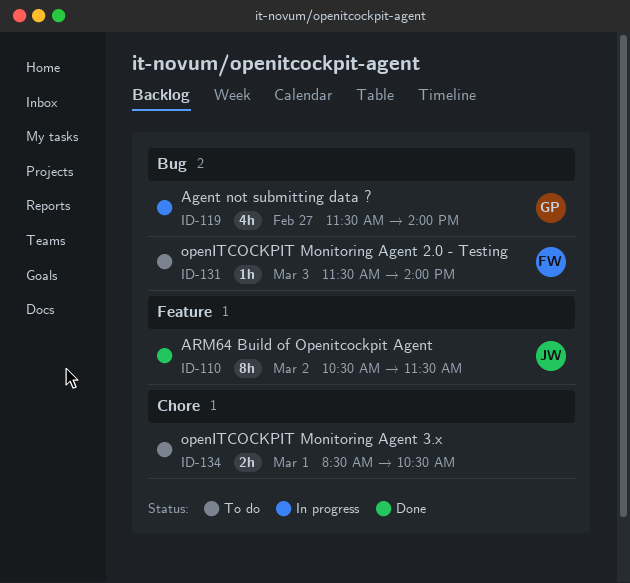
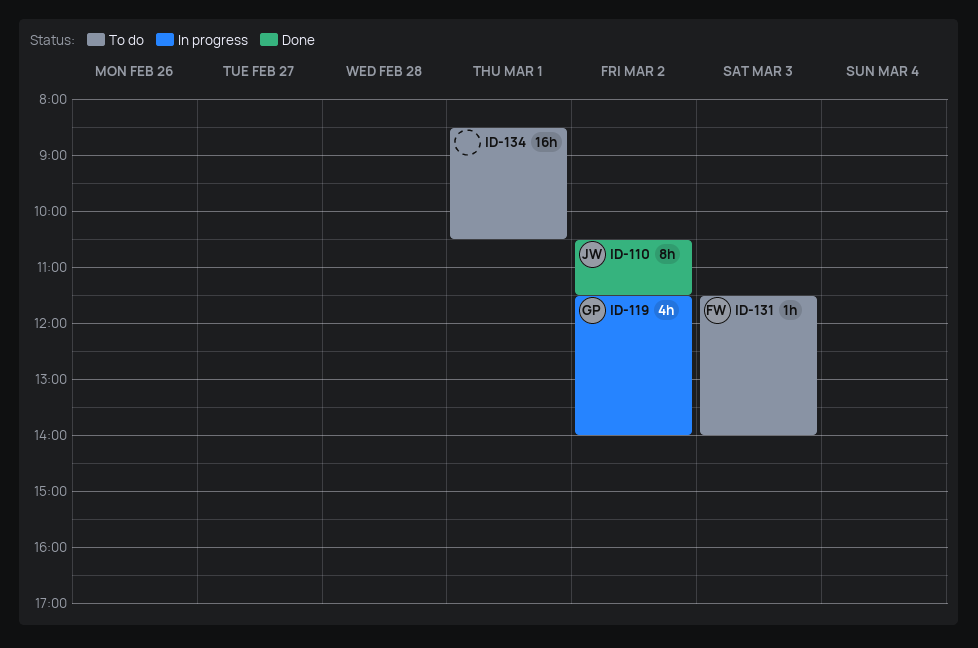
ID-119, day: Feb 27 -> Mar 2
ID-134, estimate: 2h -> 16h

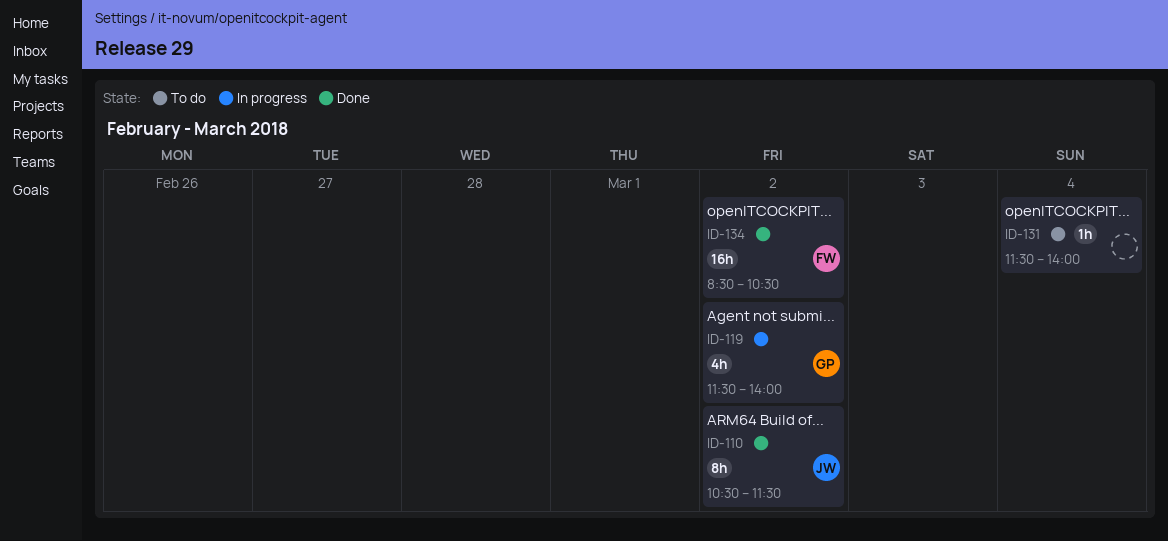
ID-131, owner: FW -> none
ID-131, day: Mar 3 -> Mar 4
ID-134, status: To do -> Done
ID-134, owner: none -> FW
ID-134, day: Mar 1 -> Mar 2

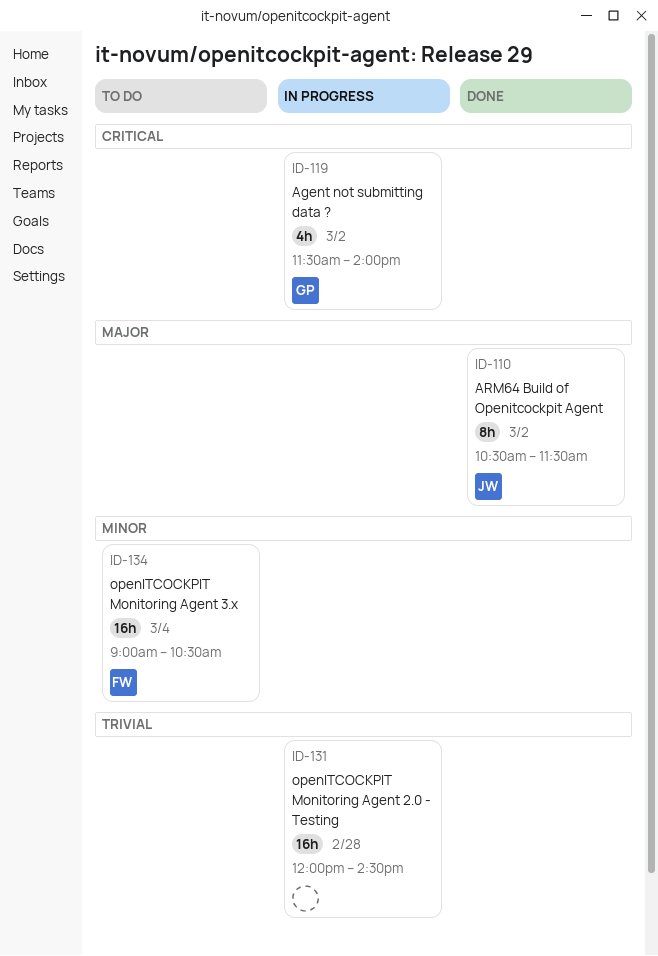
ID-131, status: To do -> In progress
ID-131, estimate: 1h -> 16h
ID-131, day: Mar 4 -> Feb 28
ID-131, begins: 11:30 -> 12:00
ID-131, ends: 14:00 -> 14:30
ID-134, status: Done -> To do
ID-134, day: Mar 2 -> Mar 4
ID-134, begins: 08:30 -> 09:00

